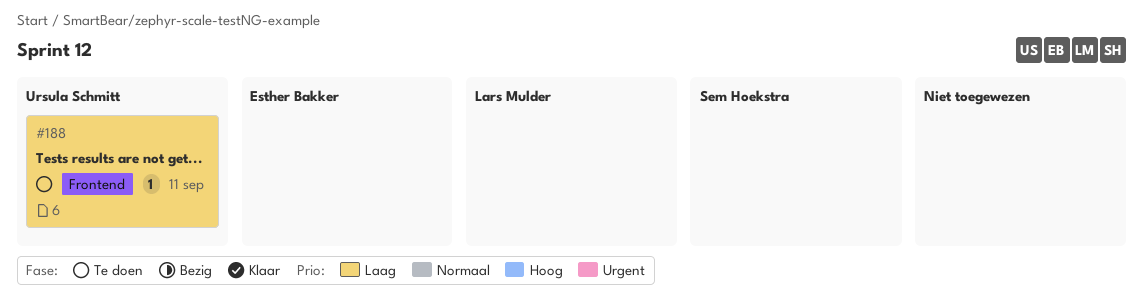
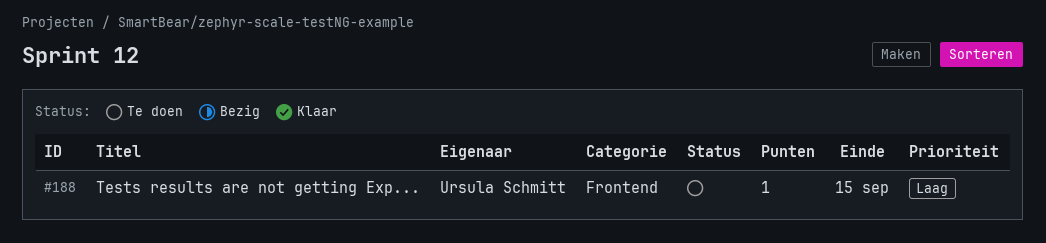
#188, due: Sep 11 -> Sep 15

